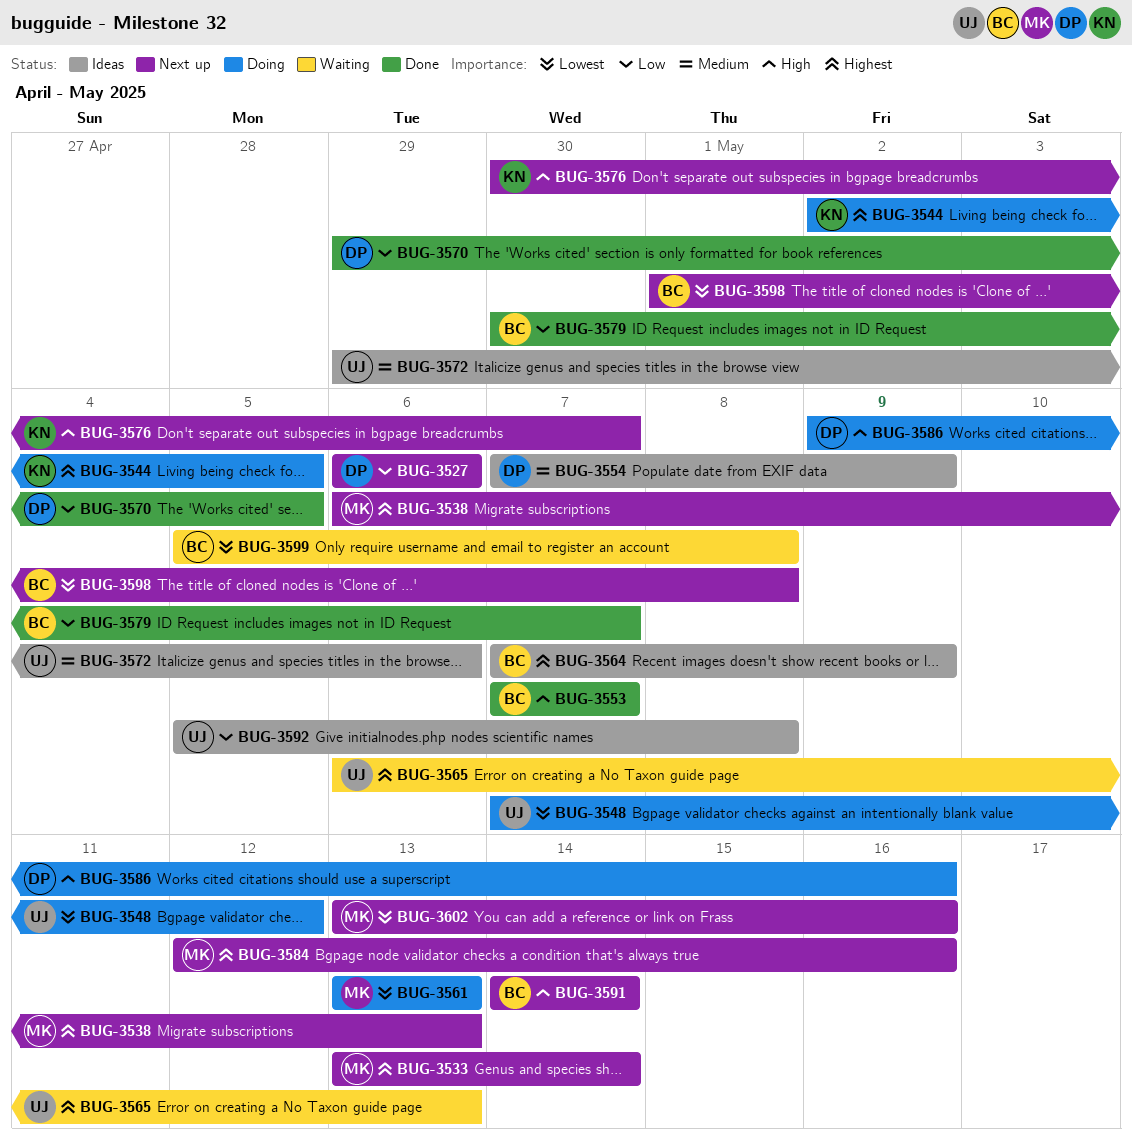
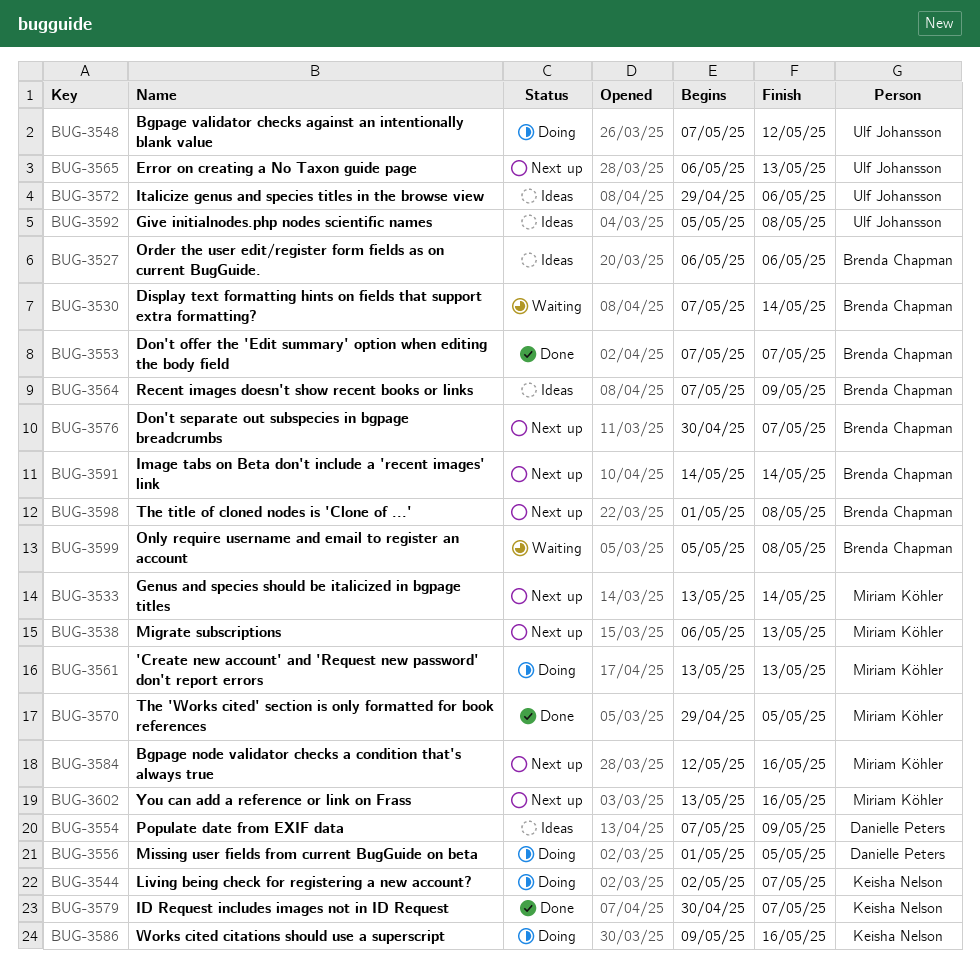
BUG-3527, status: Next up -> Ideas
BUG-3527, owner: Danielle Peters -> Brenda Chapman
BUG-3530: none -> present
BUG-3544, due: May 5 -> May 7
BUG-3556: none -> present
BUG-3565, status: Waiting -> Next up
BUG-3570, owner: Danielle Peters -> Miriam Köhler
BUG-3576, owner: Keisha Nelson -> Brenda Chapman
BUG-3579, owner: Brenda Chapman -> Keisha Nelson
BUG-3586, owner: Danielle Peters -> Keisha Nelson

